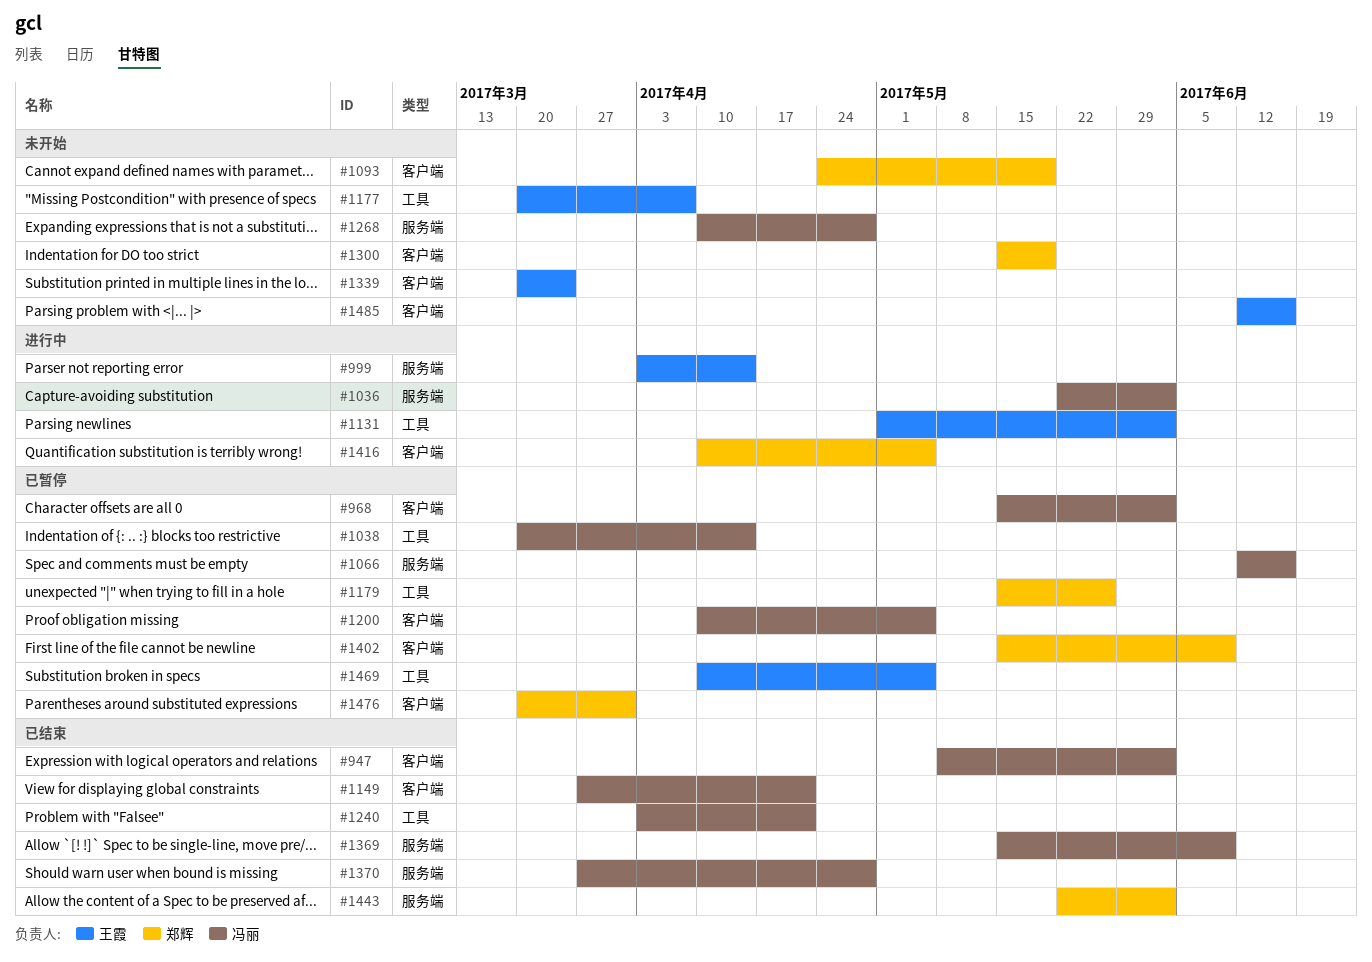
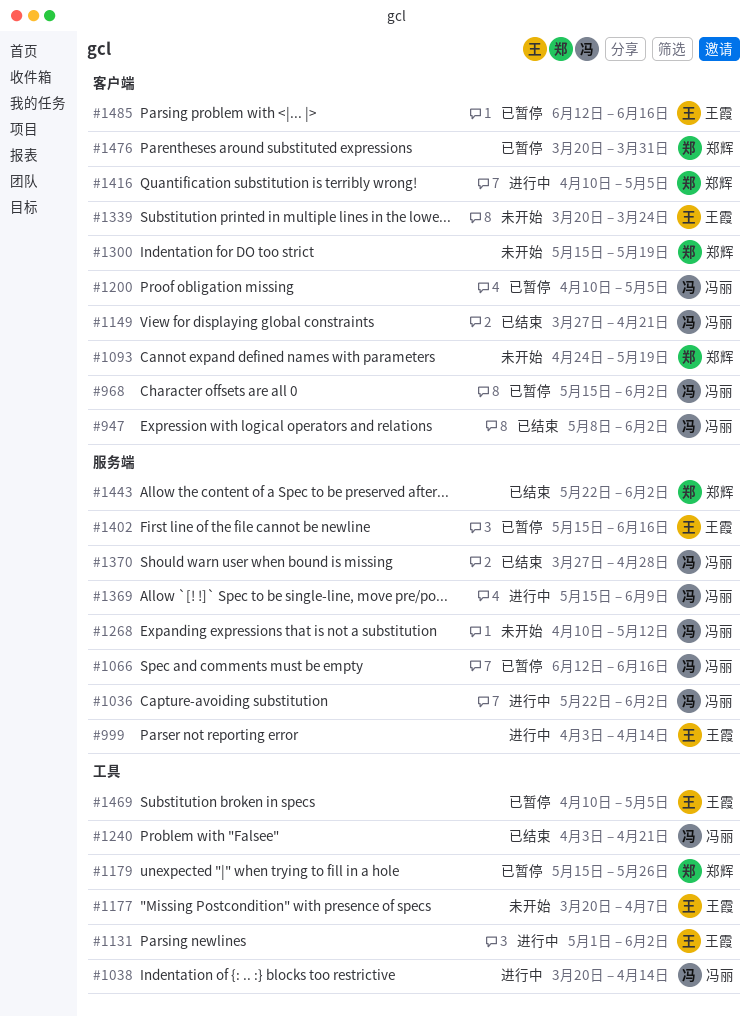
#1038, status: 已暂停 -> 进行中
#1268, due: Apr 28 -> May 12
#1369, status: 已结束 -> 进行中
#1402, owner: 郑辉 -> 王霞
#1402, label: 客户端 -> 服务端
#1402, due: Jun 9 -> Jun 16
#1485, status: 未开始 -> 已暂停

